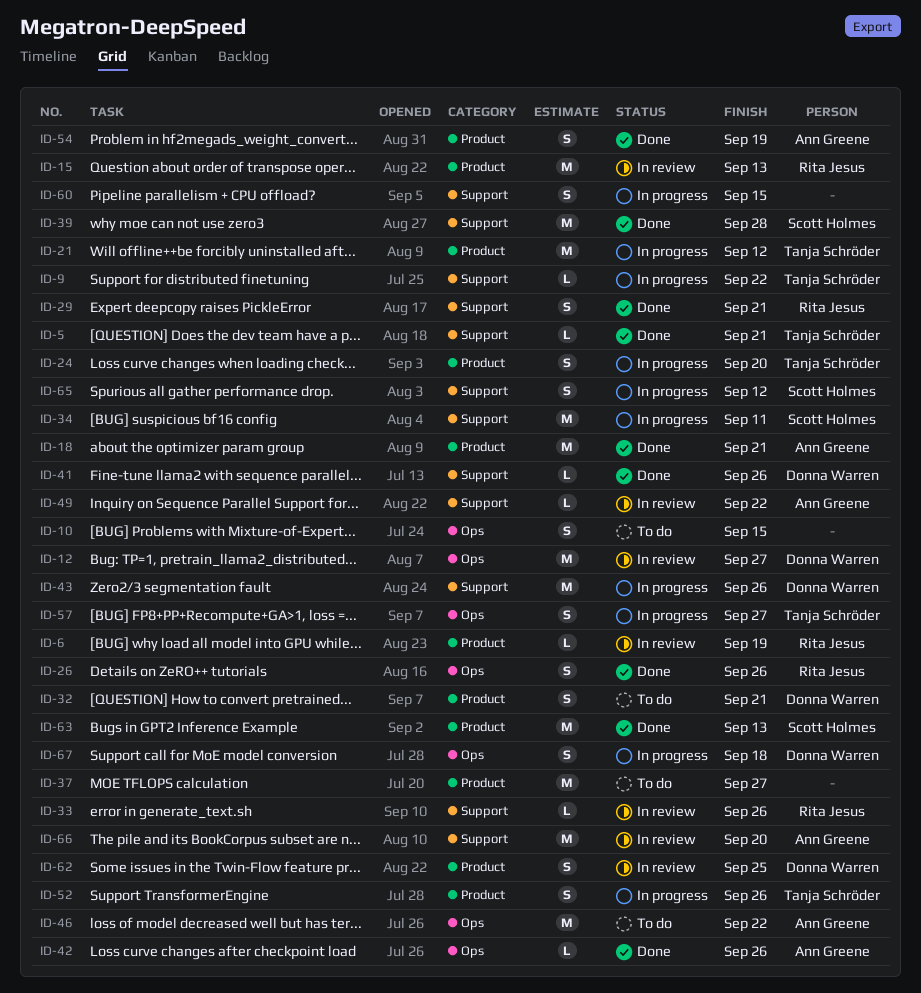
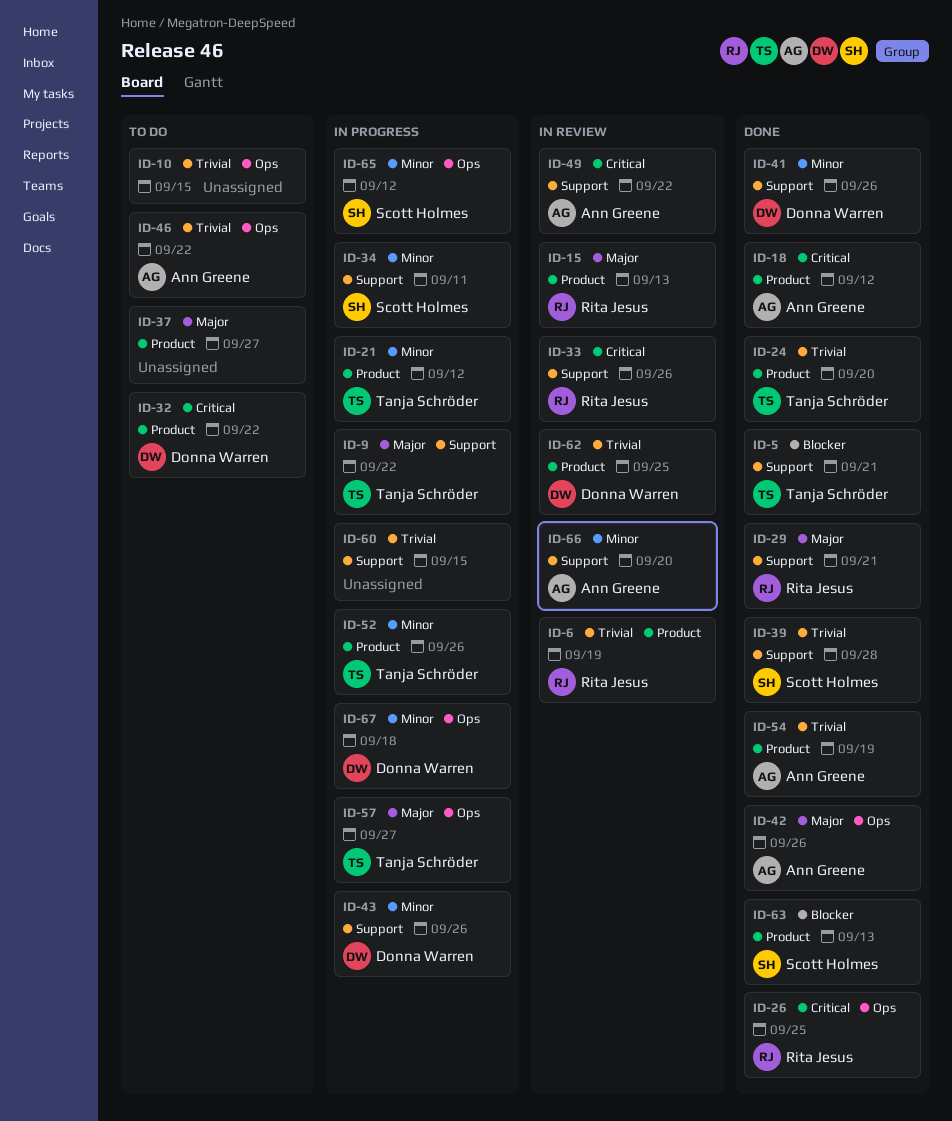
ID-12: present -> none
ID-18, due: Sep 21 -> Sep 12
ID-24, status: In progress -> Done
ID-26, due: Sep 26 -> Sep 25
ID-32, due: Sep 21 -> Sep 22
ID-65, label: Support -> Ops

